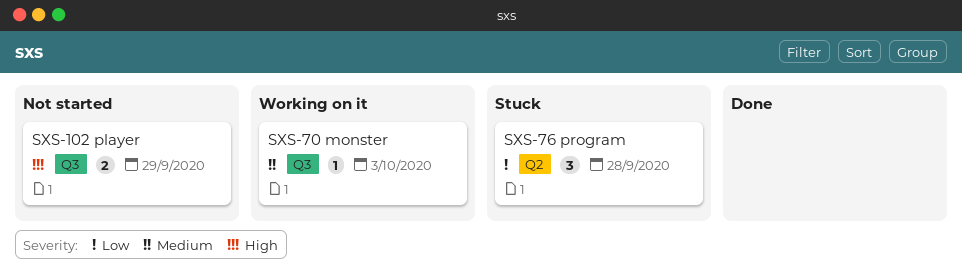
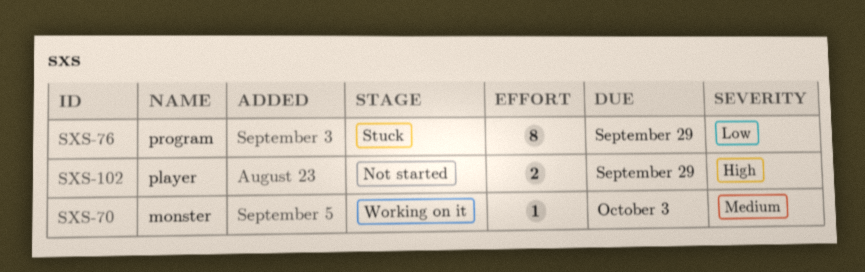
SXS-76, estimate: 3 -> 8
SXS-76, due: Sep 28 -> Sep 29

